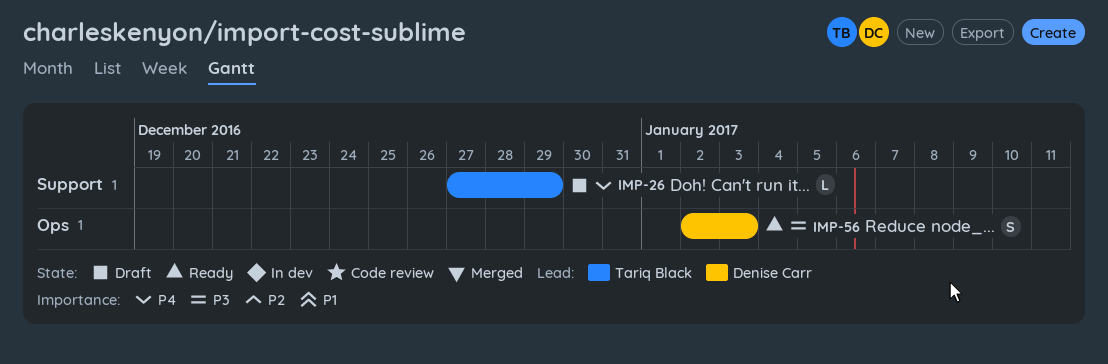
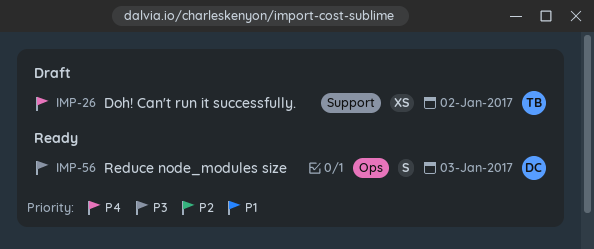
IMP-26, estimate: L -> XS
IMP-26, due: Dec 29 -> Jan 2

